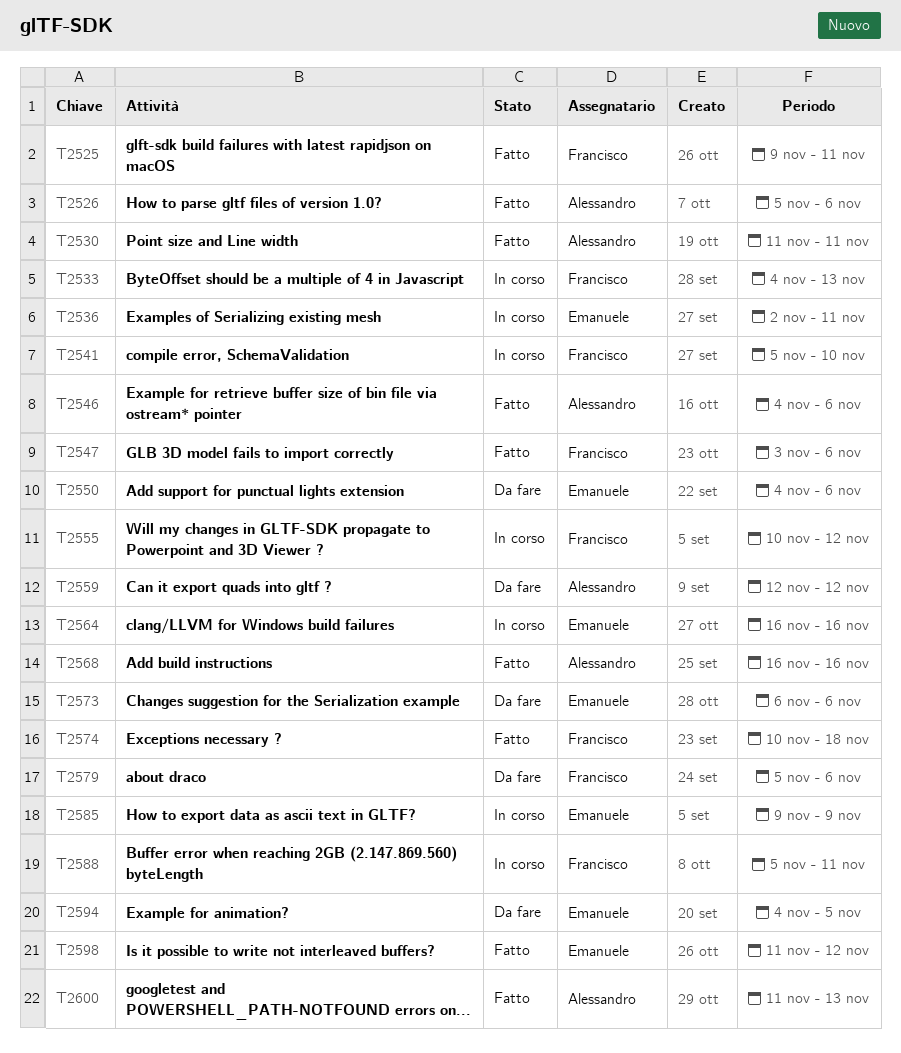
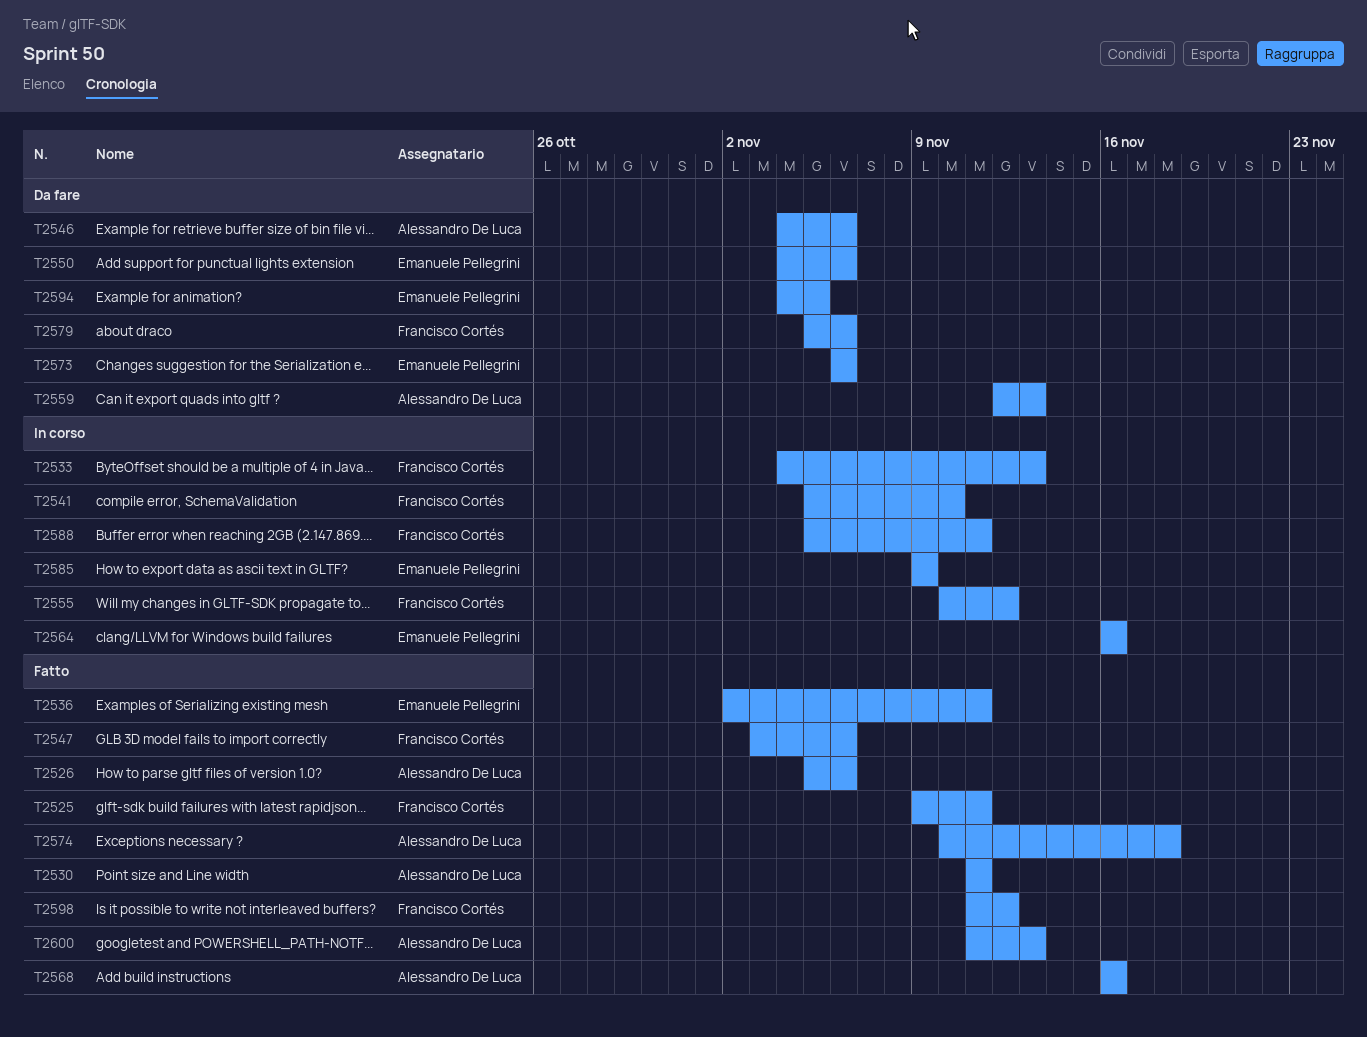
T2536, status: In corso -> Fatto
T2546, status: Fatto -> Da fare
T2559, due: Nov 12 -> Nov 13
T2574, owner: Francisco Cortés -> Alessandro De Luca
T2598, owner: Emanuele Pellegrini -> Francisco Cortés

